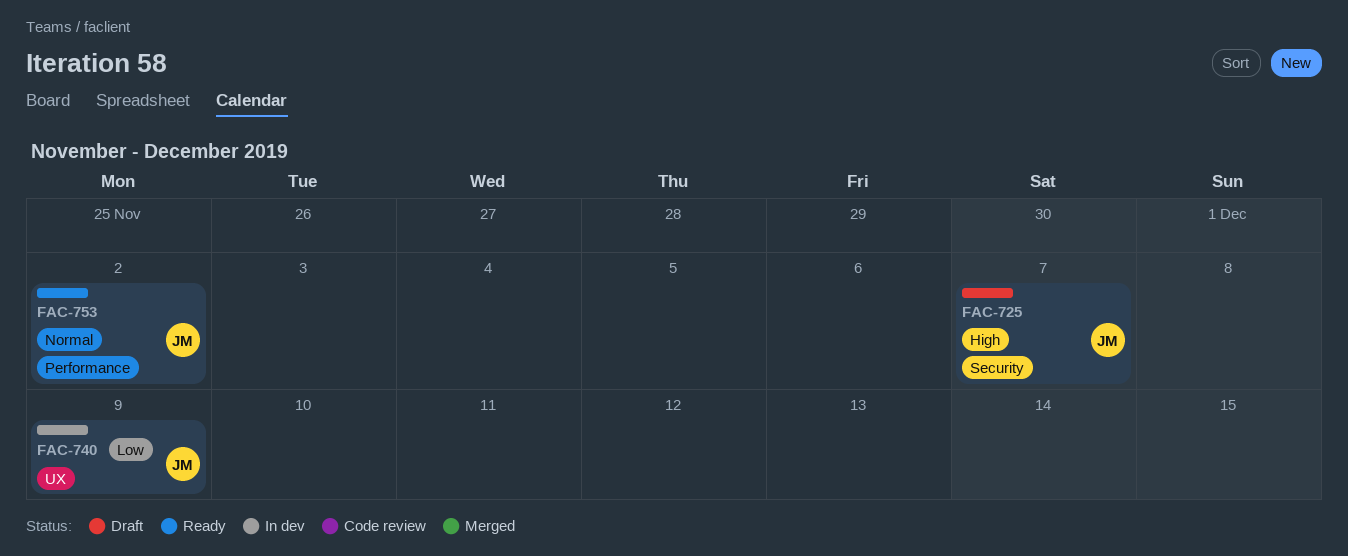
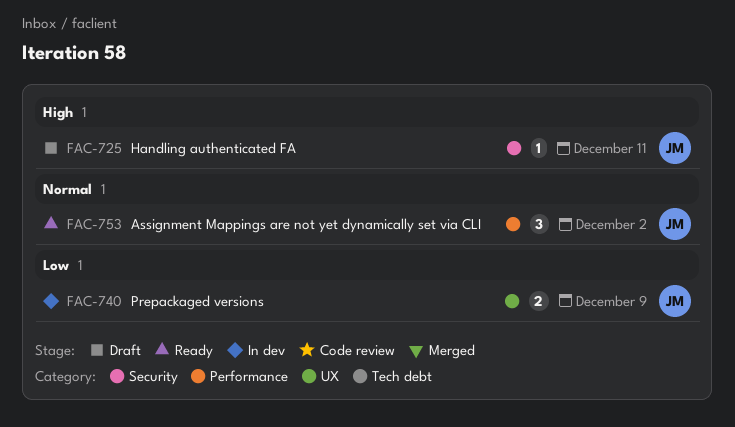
FAC-725, due: Dec 7 -> Dec 11

